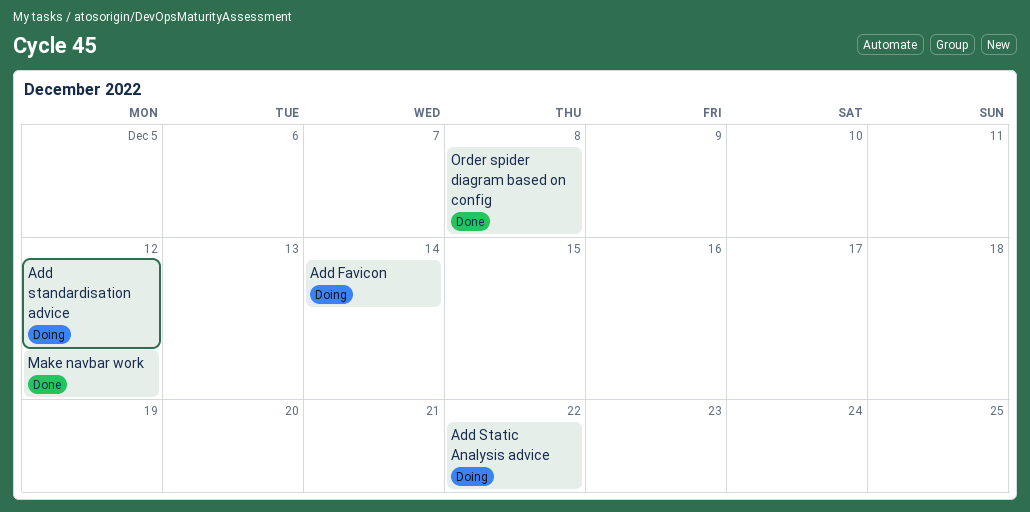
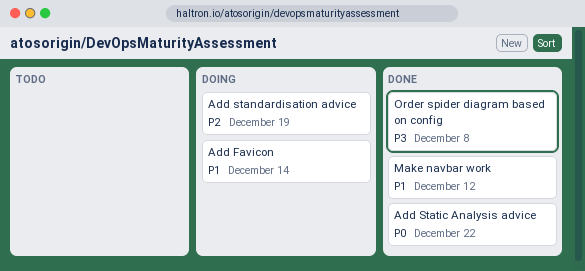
Add standardisation advice, due: Dec 12 -> Dec 19
Add Static Analysis advice, status: Doing -> Done

